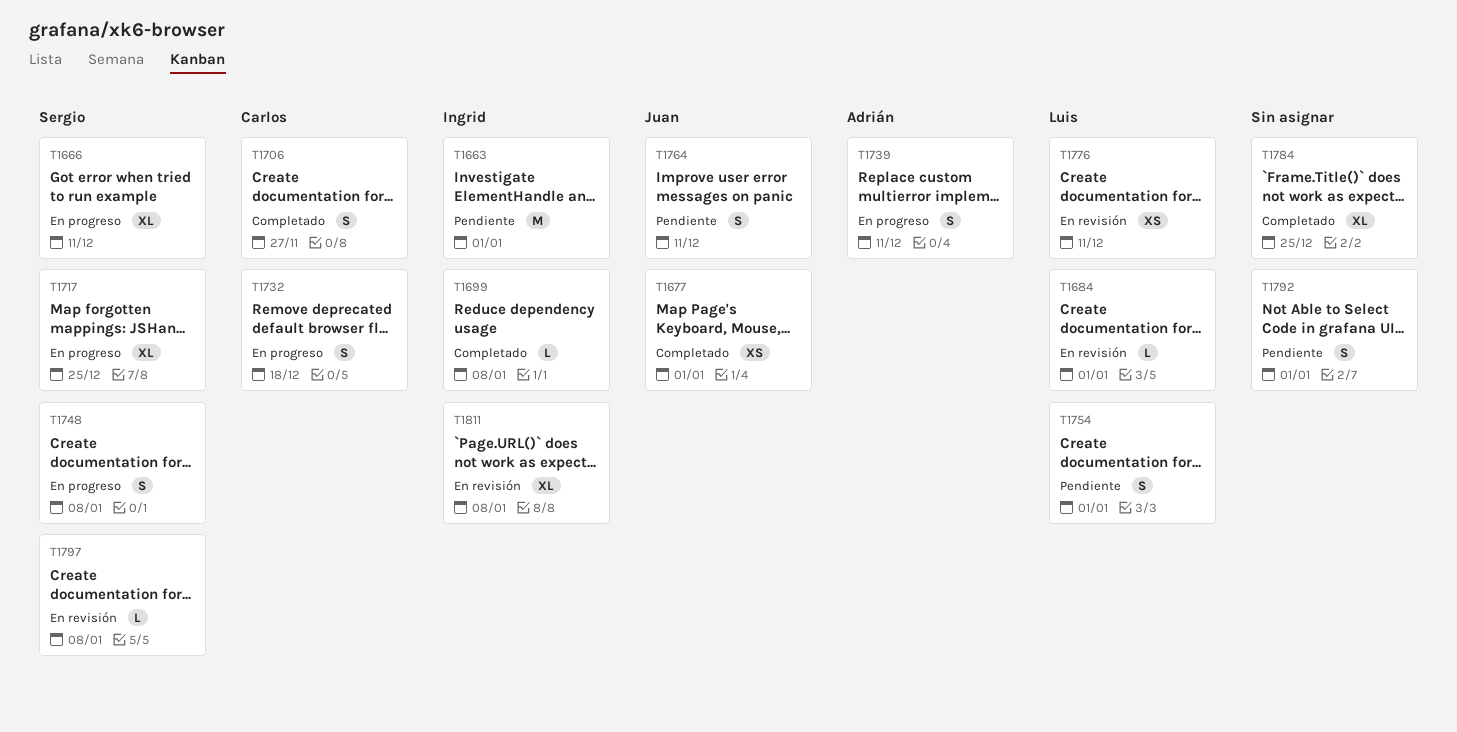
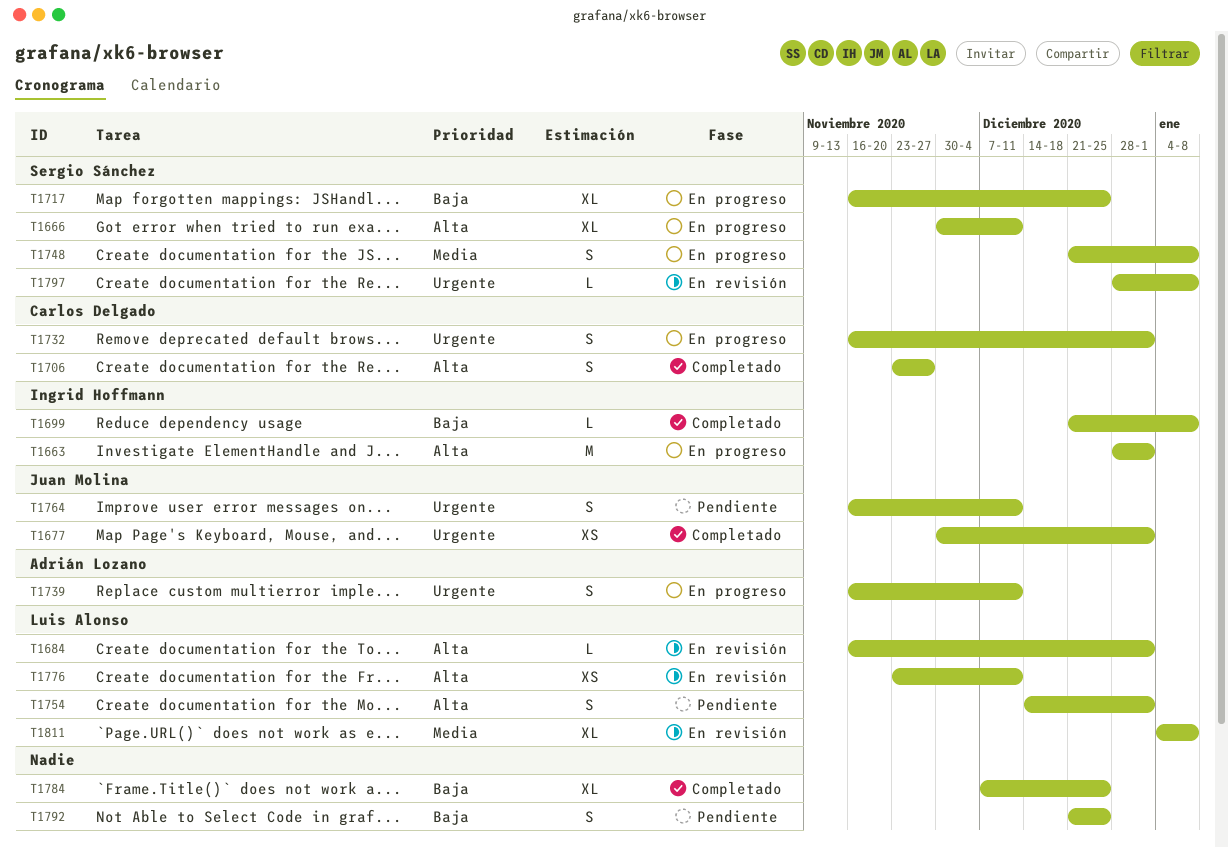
T1663, status: Pendiente -> En progreso
T1732, due: Dec 18 -> Jan 1
T1792, due: Jan 1 -> Dec 25
T1811, owner: Ingrid Hoffmann -> Luis Alonso

